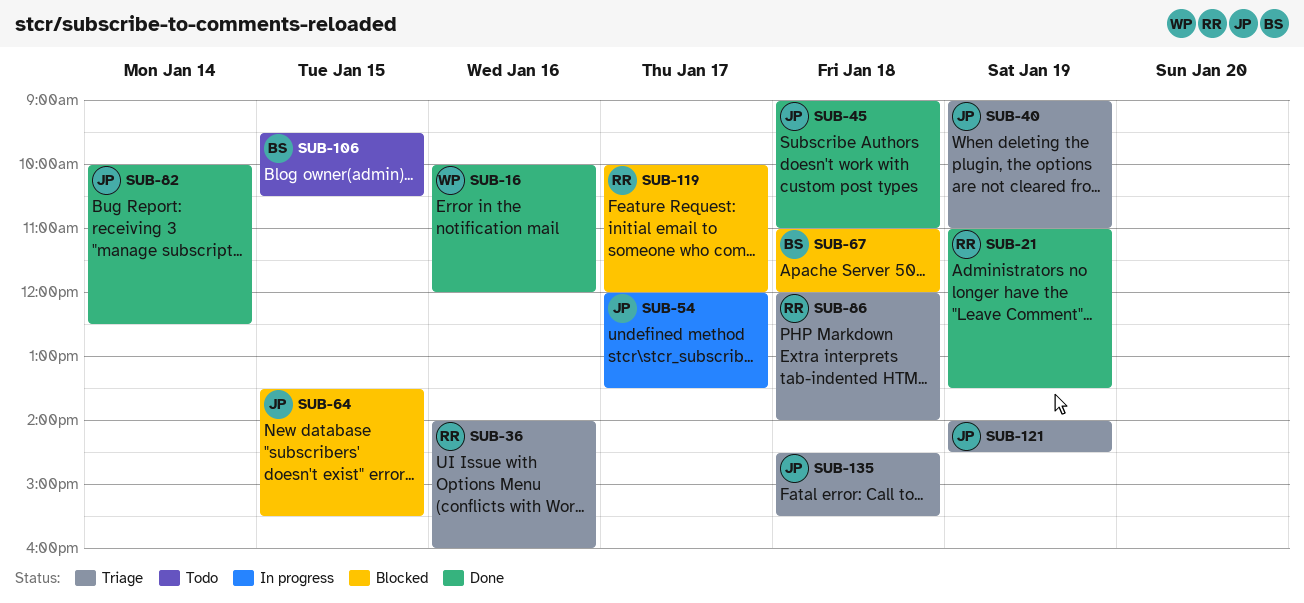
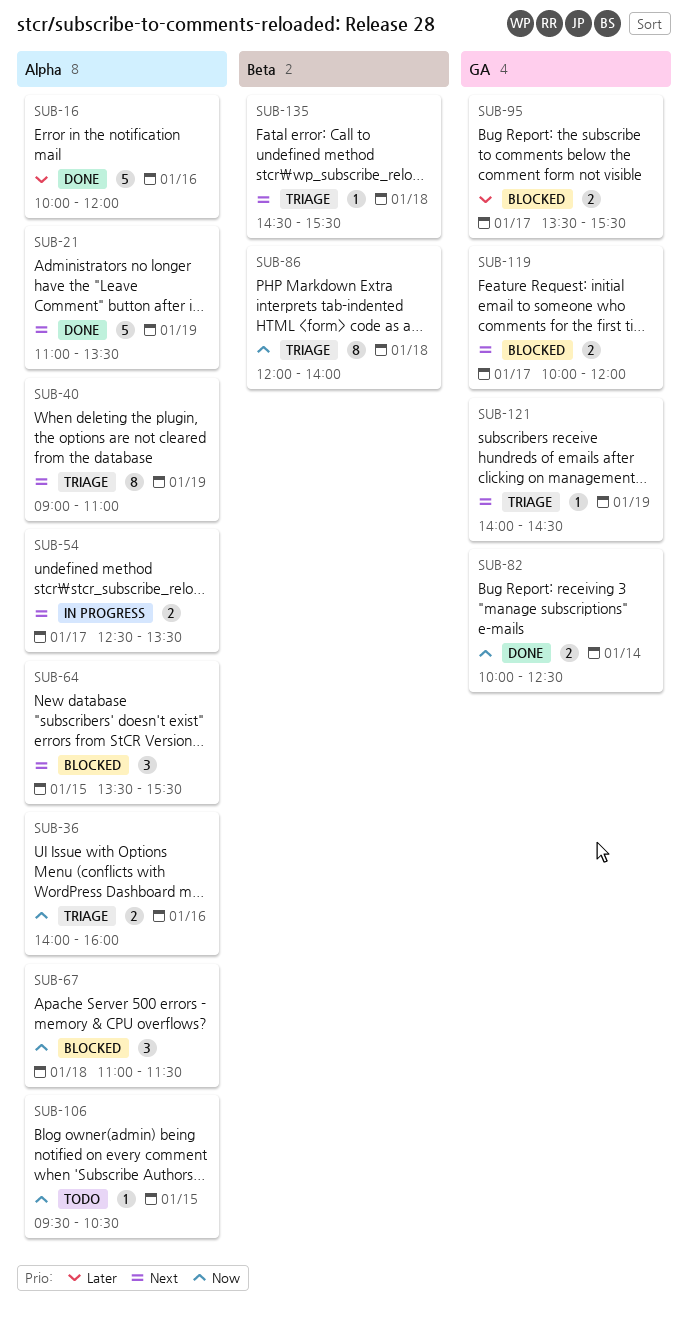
SUB-45: present -> none
SUB-54, begins: 12:00 -> 12:30
SUB-67, ends: 12:00 -> 11:30
SUB-95: none -> present

